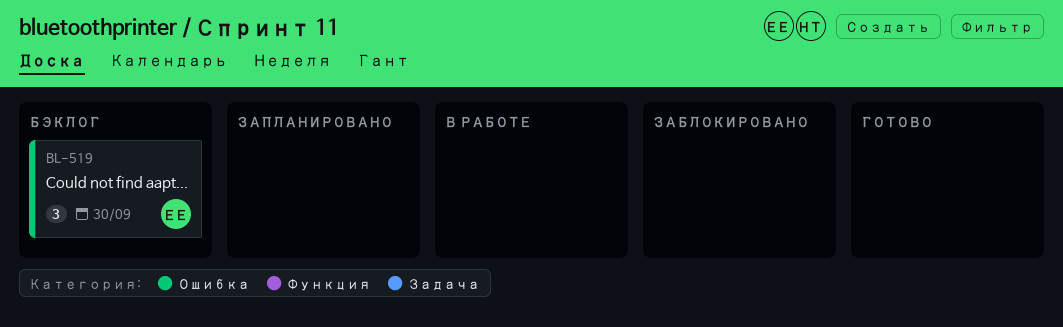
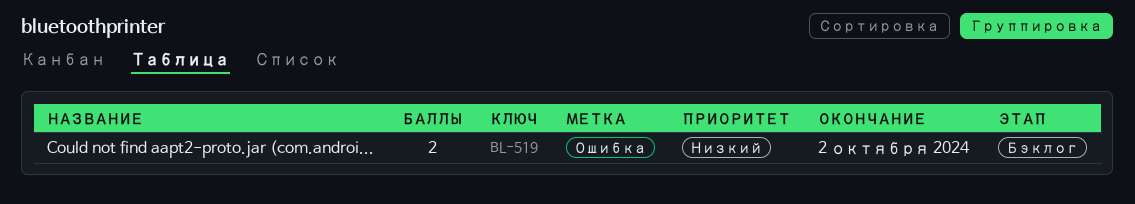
BL-519, estimate: 3 -> 2
BL-519, due: Sep 30 -> Oct 2

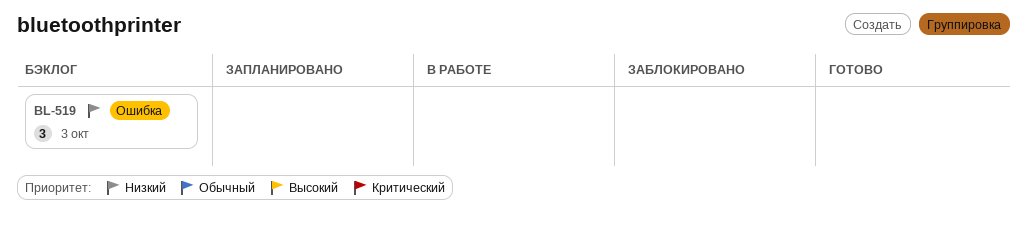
BL-519, estimate: 2 -> 3
BL-519, due: Oct 2 -> Oct 3

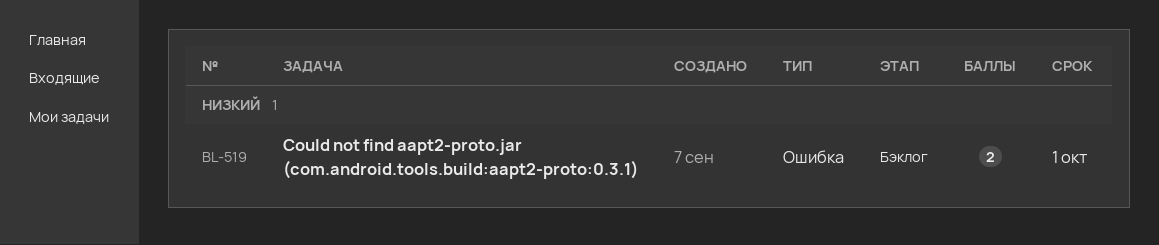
BL-519, estimate: 3 -> 2
BL-519, due: Oct 3 -> Oct 1

